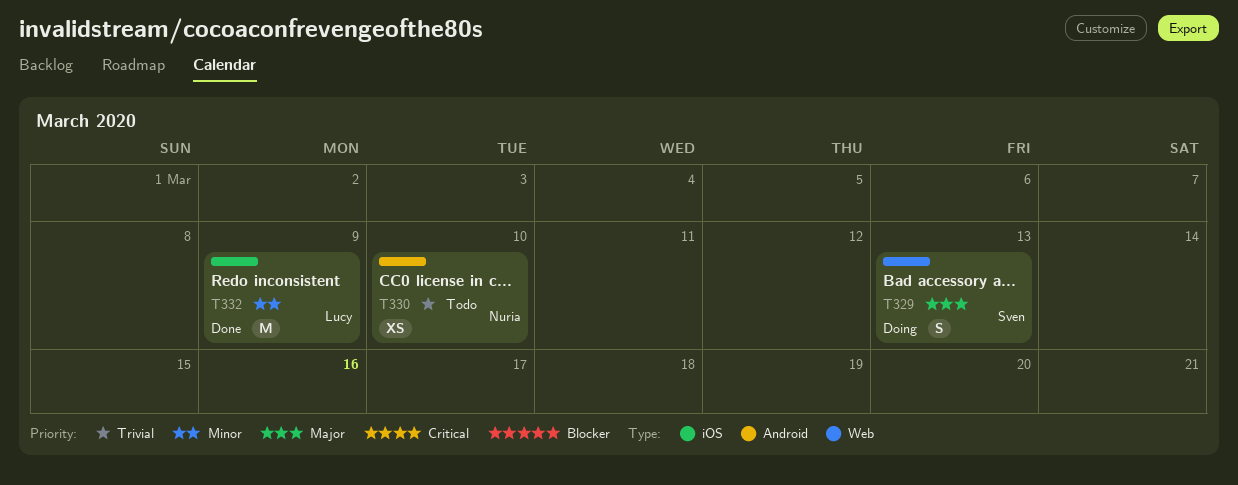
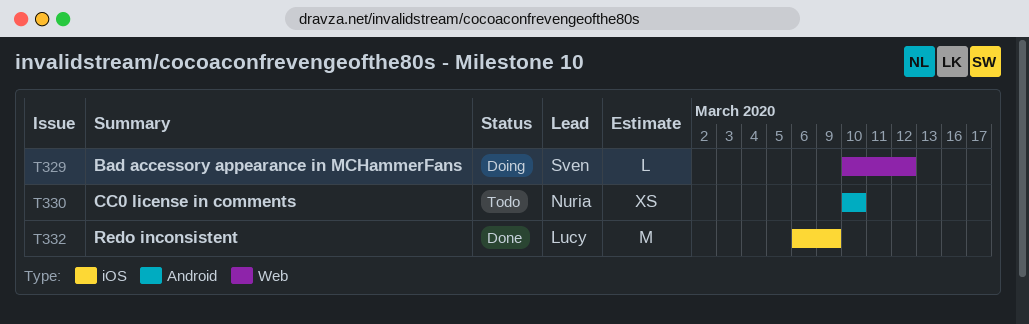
T329, estimate: S -> L
T329, due: Mar 13 -> Mar 12

